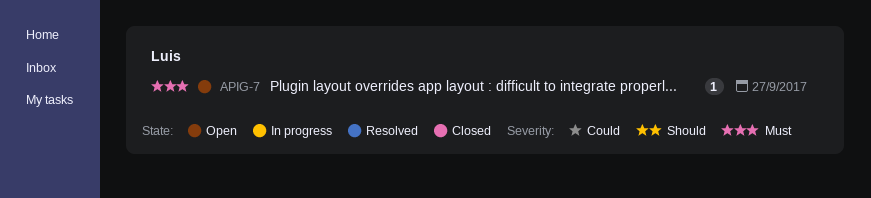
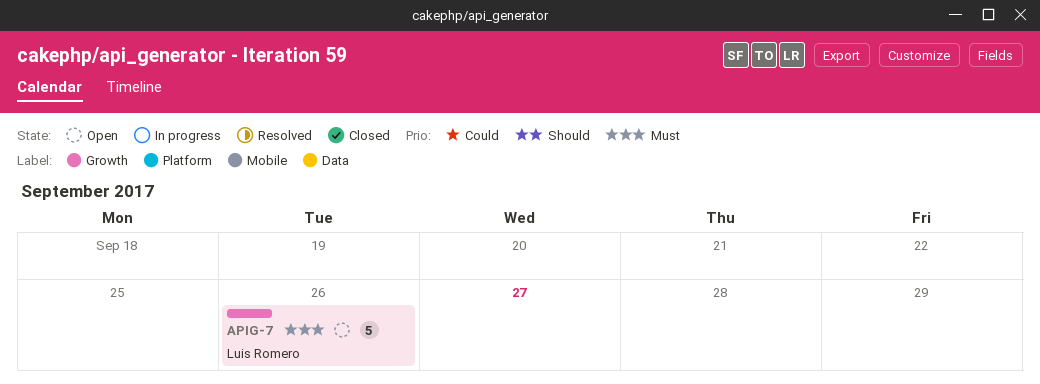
APIG-7, estimate: 1 -> 5
APIG-7, due: Sep 27 -> Sep 26

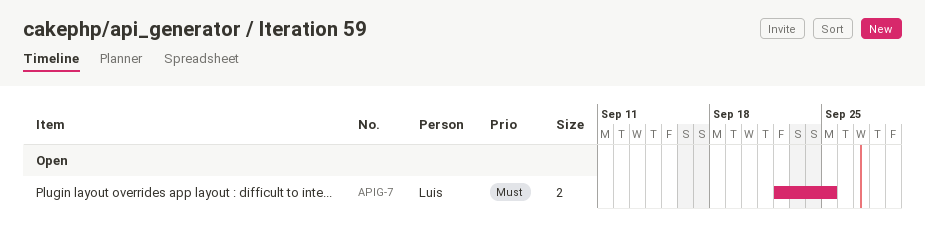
APIG-7, estimate: 5 -> 2
APIG-7, due: Sep 26 -> Sep 25

